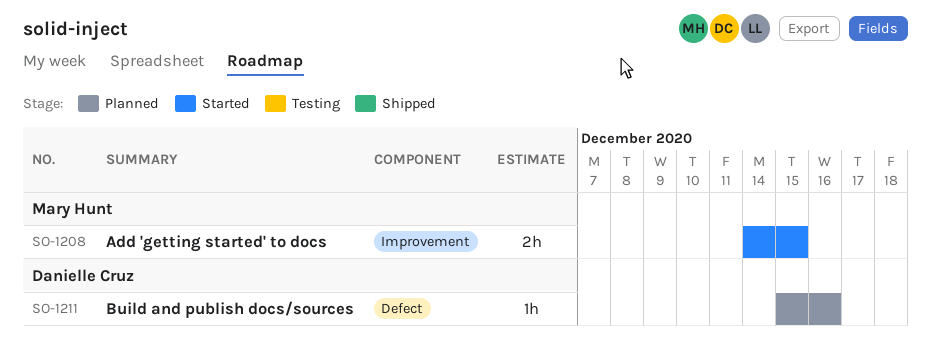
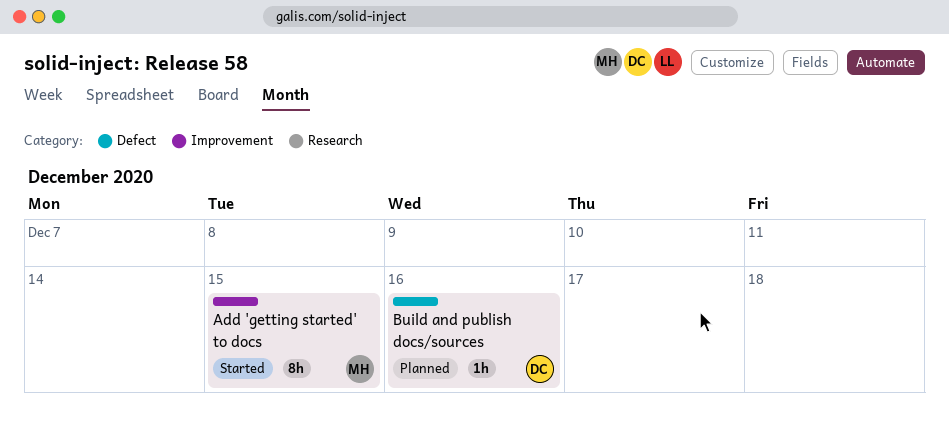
Add 'getting started' to docs, estimate: 2h -> 8h

